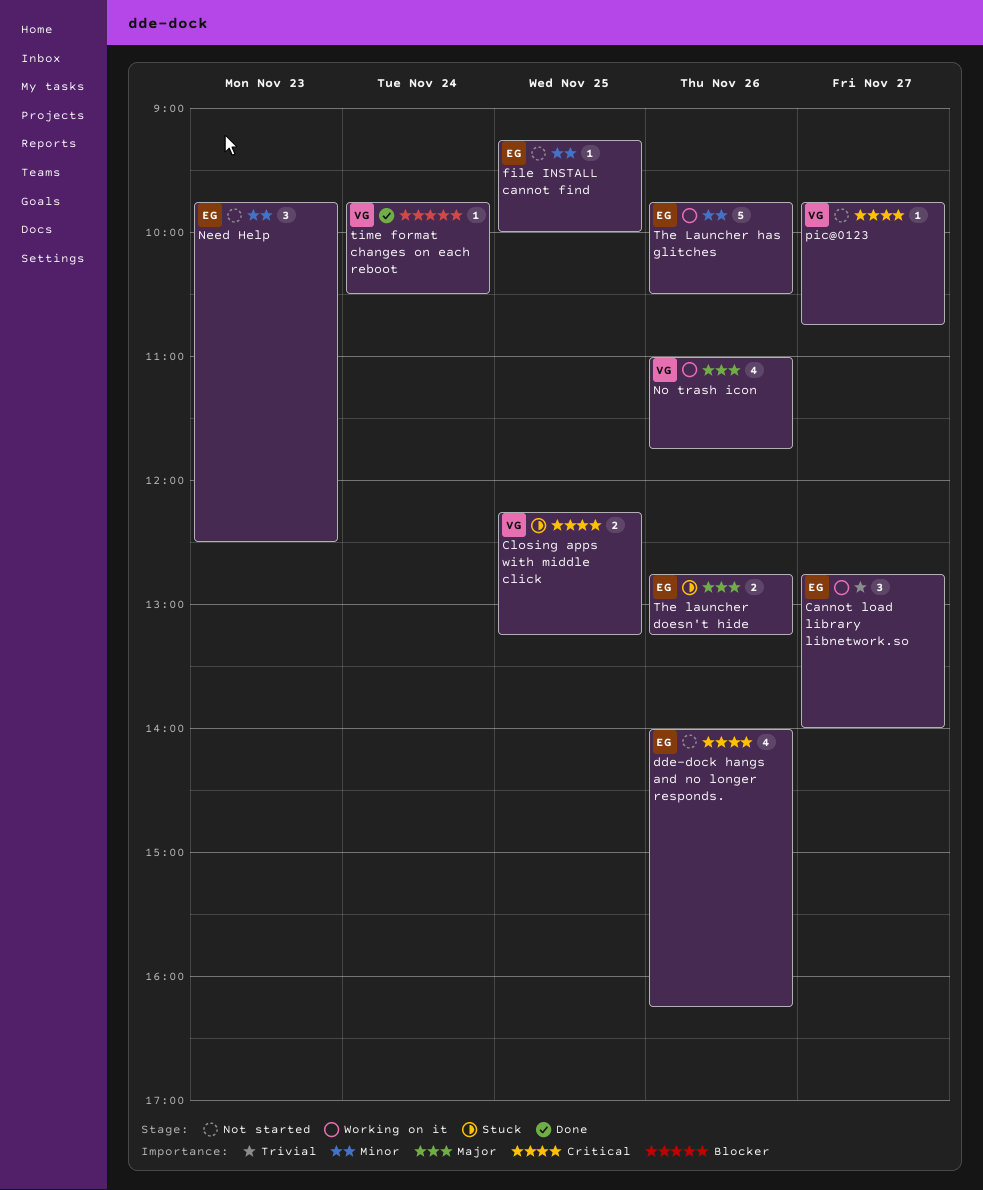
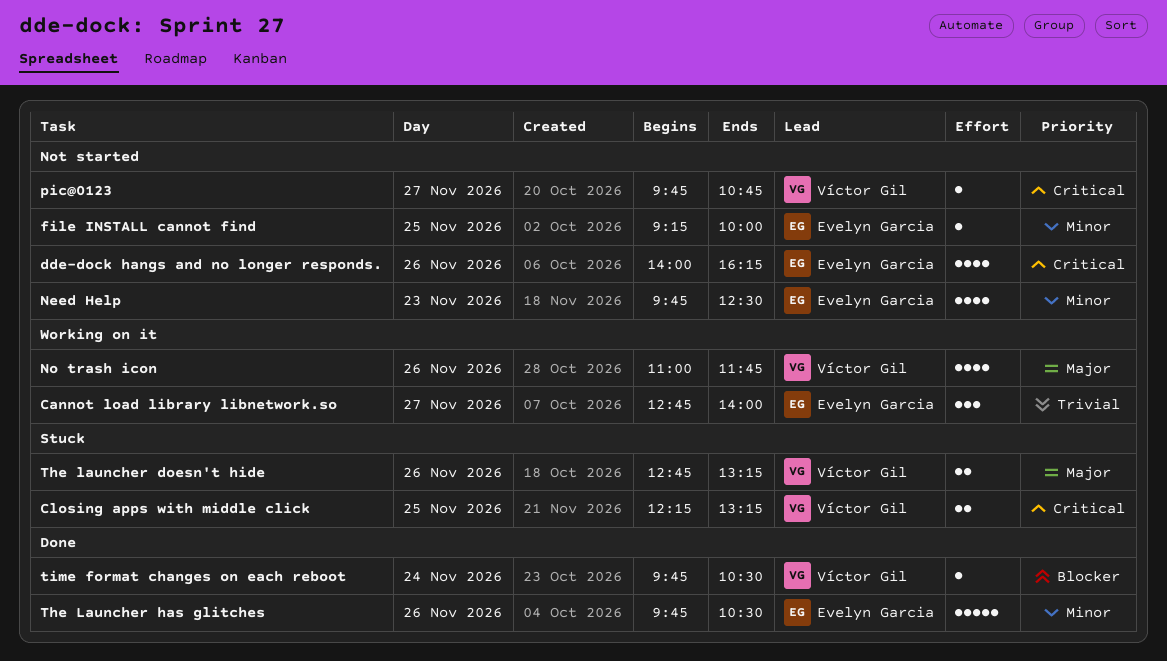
Need Help, estimate: 3 -> 4
The launcher doesn't hide, owner: Evelyn Garcia -> Víctor Gil
The Launcher has glitches, status: Working on it -> Done

